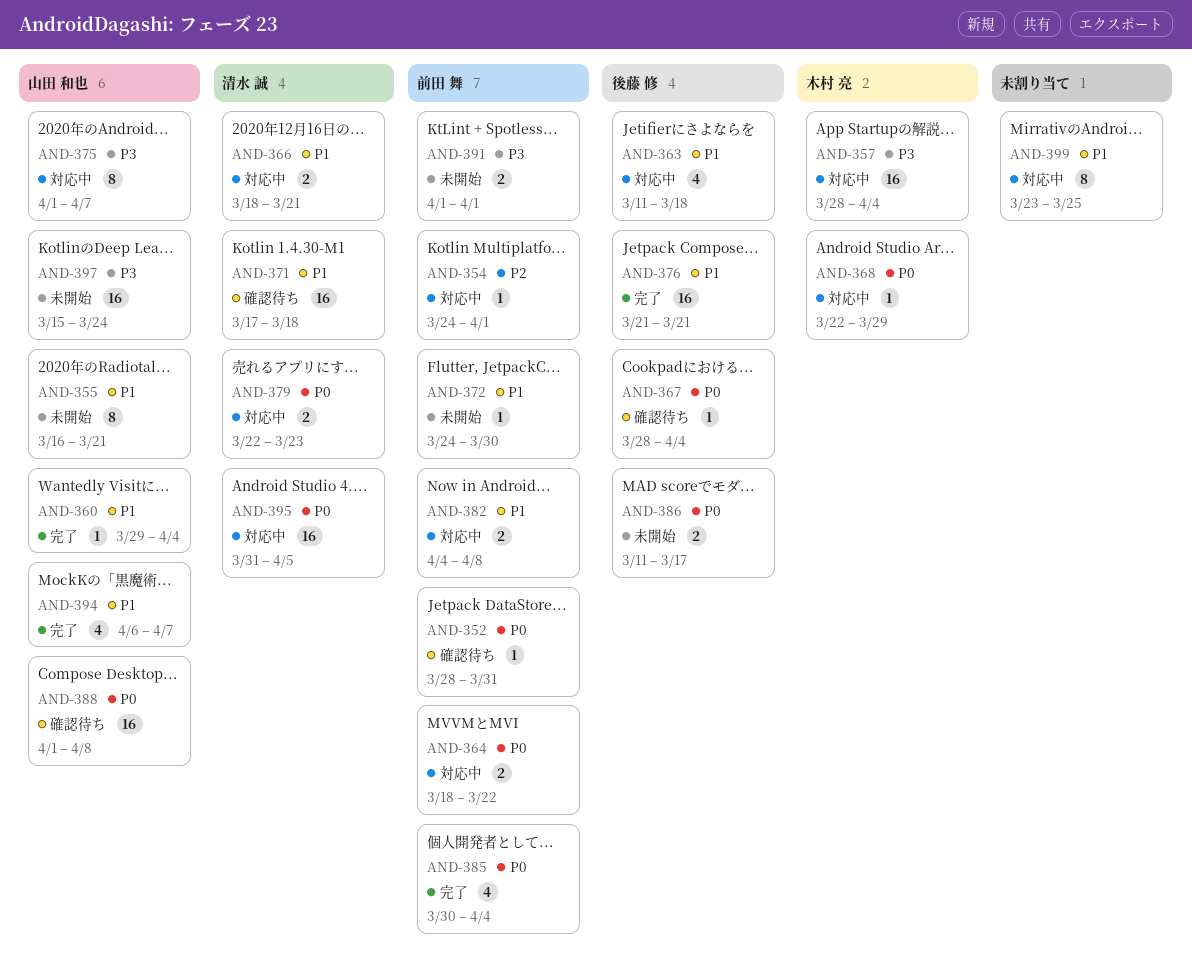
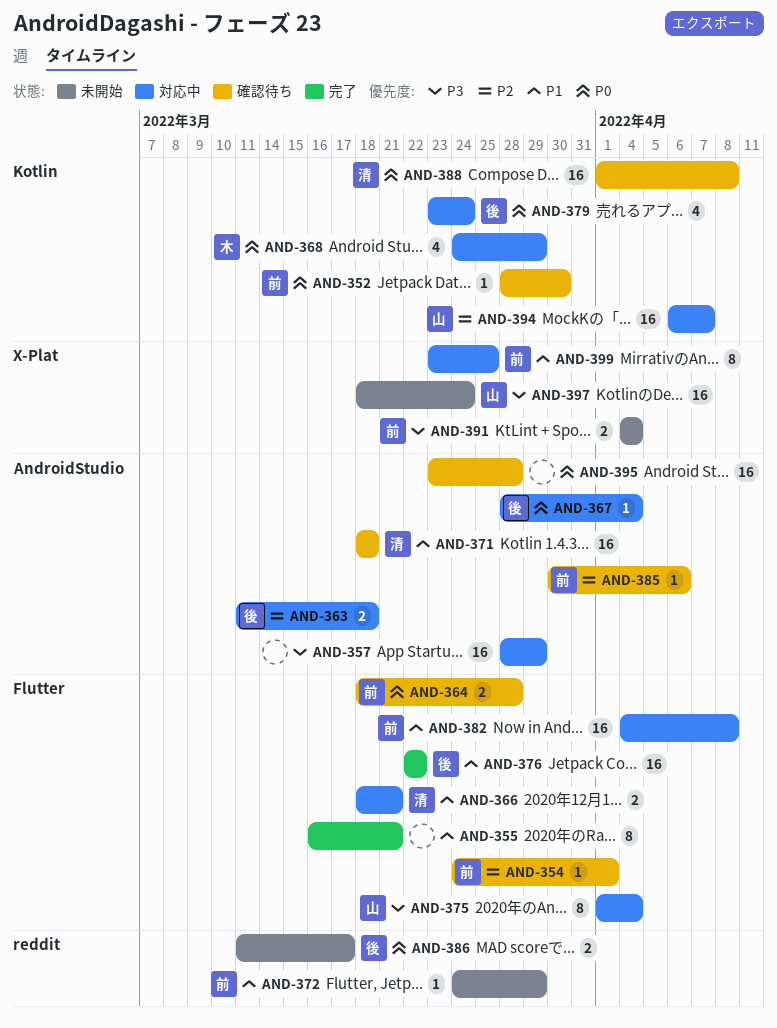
AND-352, due: Mar 31 -> Mar 30
AND-354, status: 対応中 -> 確認待ち
AND-355, status: 未開始 -> 完了
AND-355, owner: 山田 和也 -> none
AND-357, owner: 木村 亮 -> none
AND-357, due: Apr 4 -> Mar 29
AND-360: present -> none
AND-363, priority: P1 -> P2
AND-363, estimate: 4 -> 2
AND-364, status: 対応中 -> 確認待ち
AND-364, due: Mar 22 -> Mar 28
AND-367, status: 確認待ち -> 対応中
AND-368, estimate: 1 -> 4
AND-368, start: Mar 22 -> Mar 24
AND-371, start: Mar 17 -> Mar 18
AND-372, due: Mar 30 -> Mar 29
AND-375, due: Apr 7 -> Apr 4
AND-376, start: Mar 21 -> Mar 22
AND-376, due: Mar 21 -> Mar 22
AND-379, owner: 清水 誠 -> 後藤 修
AND-379, estimate: 2 -> 4
AND-379, start: Mar 22 -> Mar 23
AND-379, due: Mar 23 -> Mar 24
AND-382, estimate: 2 -> 16
AND-385, status: 完了 -> 確認待ち
AND-385, priority: P0 -> P2
AND-385, estimate: 4 -> 1
AND-385, due: Apr 4 -> Apr 6
AND-388, owner: 山田 和也 -> 清水 誠
AND-391, start: Apr 1 -> Apr 4
AND-391, due: Apr 1 -> Apr 4
AND-394, status: 完了 -> 対応中
AND-394, priority: P1 -> P2
AND-394, estimate: 4 -> 16
AND-395, status: 対応中 -> 確認待ち
AND-395, owner: 清水 誠 -> none
AND-395, start: Mar 31 -> Mar 23
AND-395, due: Apr 5 -> Mar 28
AND-397, start: Mar 15 -> Mar 18
AND-399, owner: none -> 前田 舞

